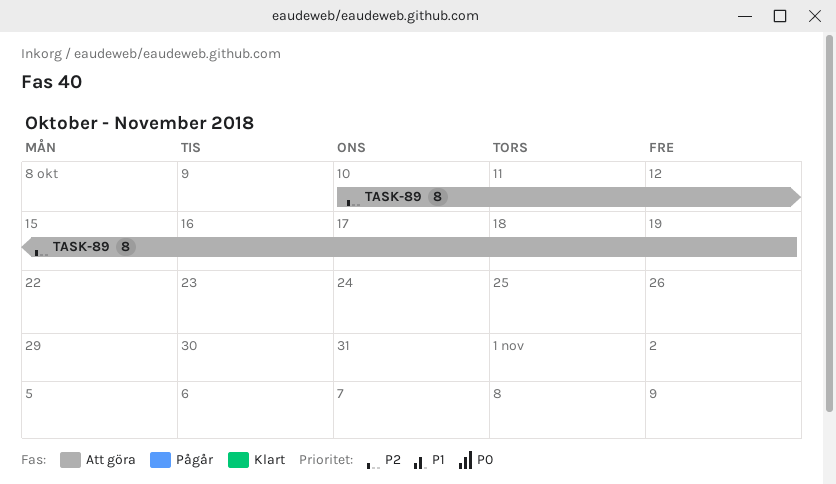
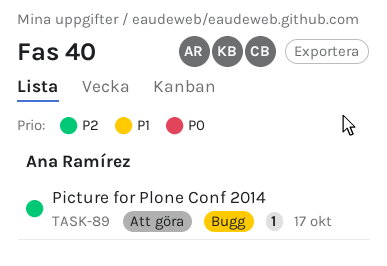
TASK-89, estimate: 8 -> 1
TASK-89, due: Oct 19 -> Oct 17

